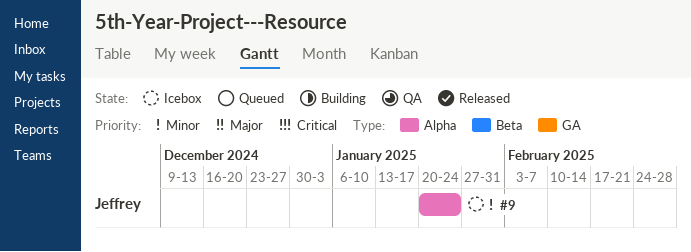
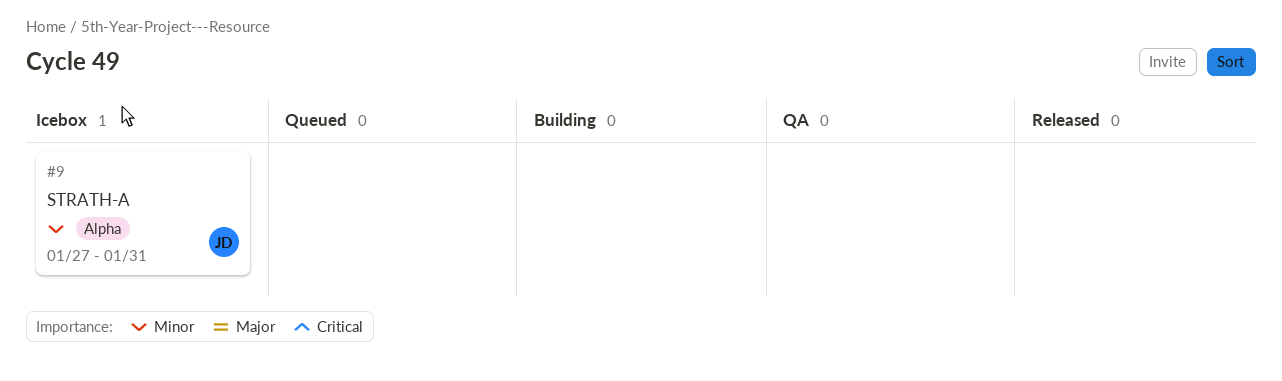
#9, start: Jan 20 -> Jan 27
#9, due: Jan 24 -> Jan 31

